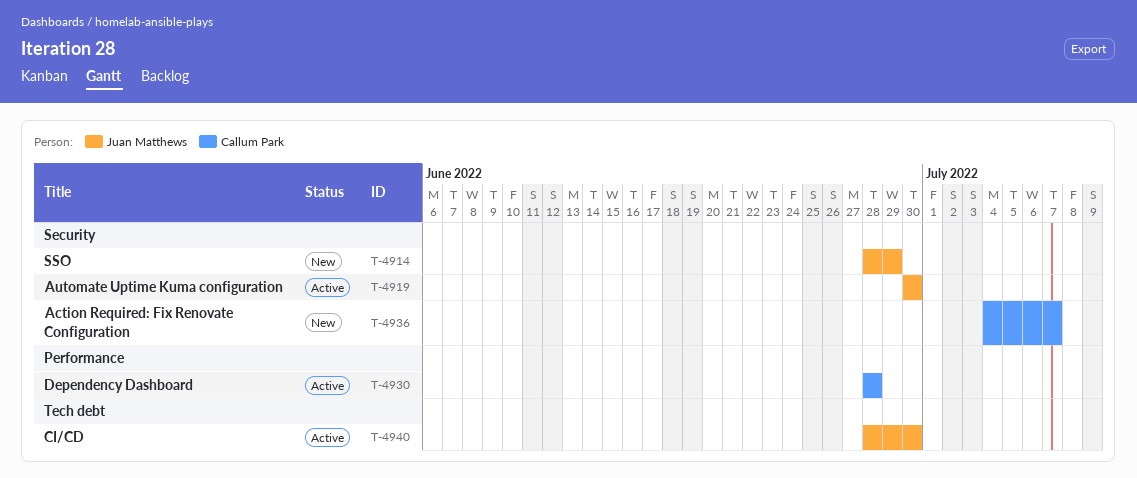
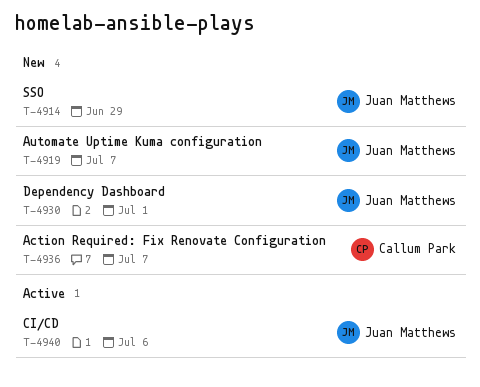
T-4919, status: Active -> New
T-4919, due: Jun 30 -> Jul 7
T-4930, status: Active -> New
T-4930, owner: Callum Park -> Juan Matthews
T-4930, due: Jun 28 -> Jul 1
T-4940, due: Jun 30 -> Jul 6

